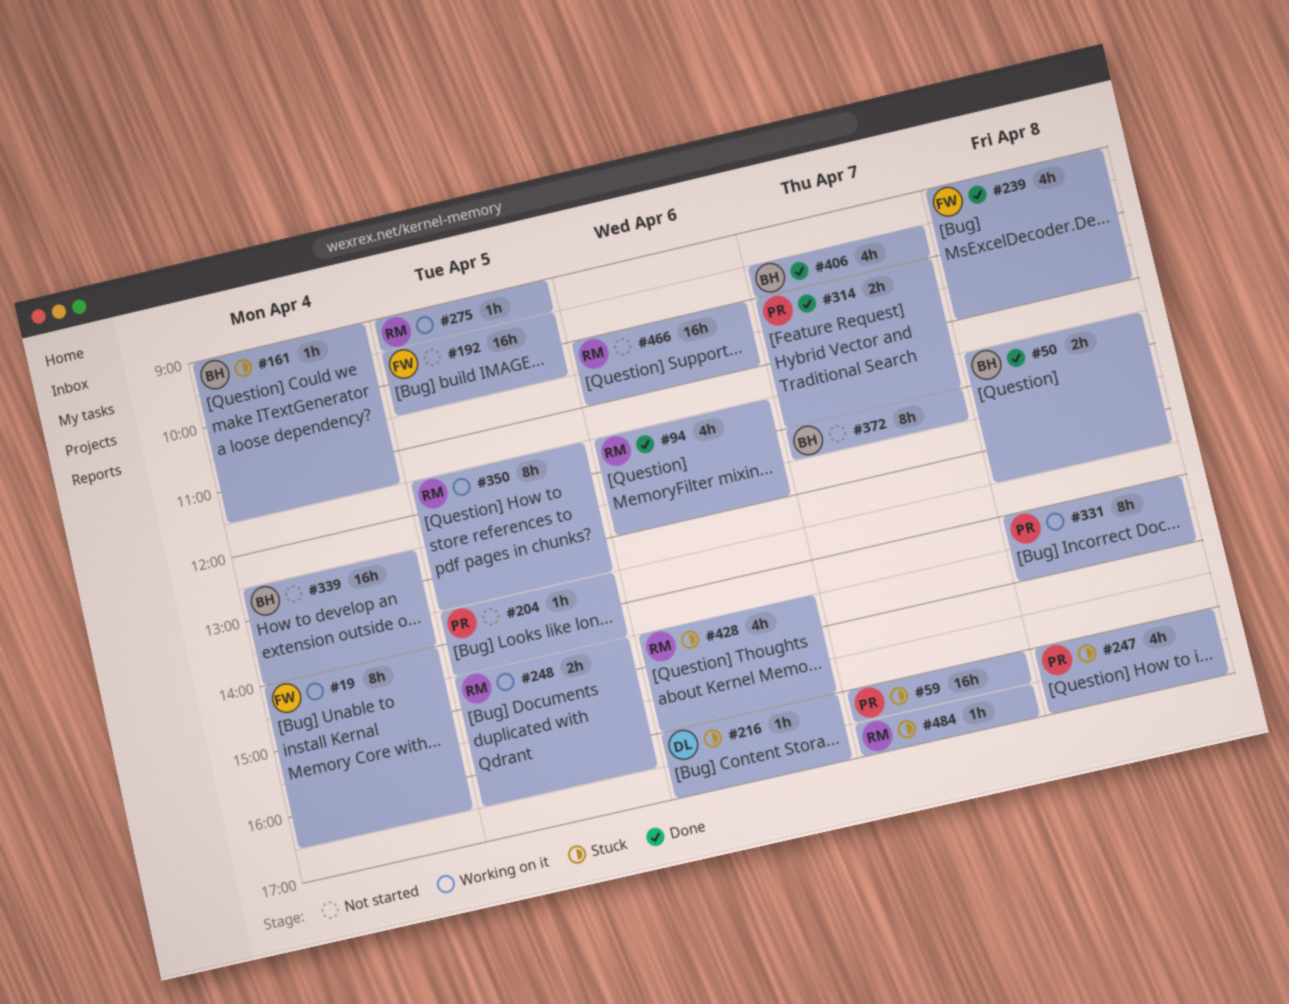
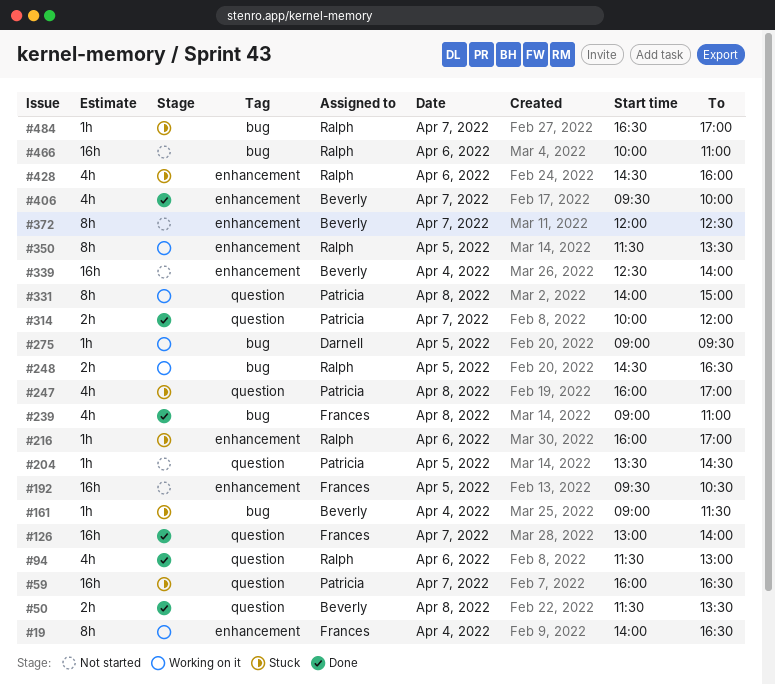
#126: none -> present
#216, owner: Darnell -> Ralph
#275, owner: Ralph -> Darnell

